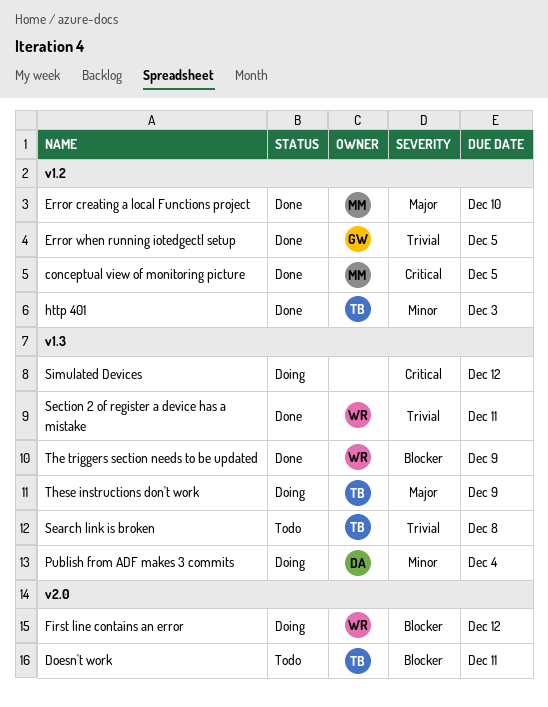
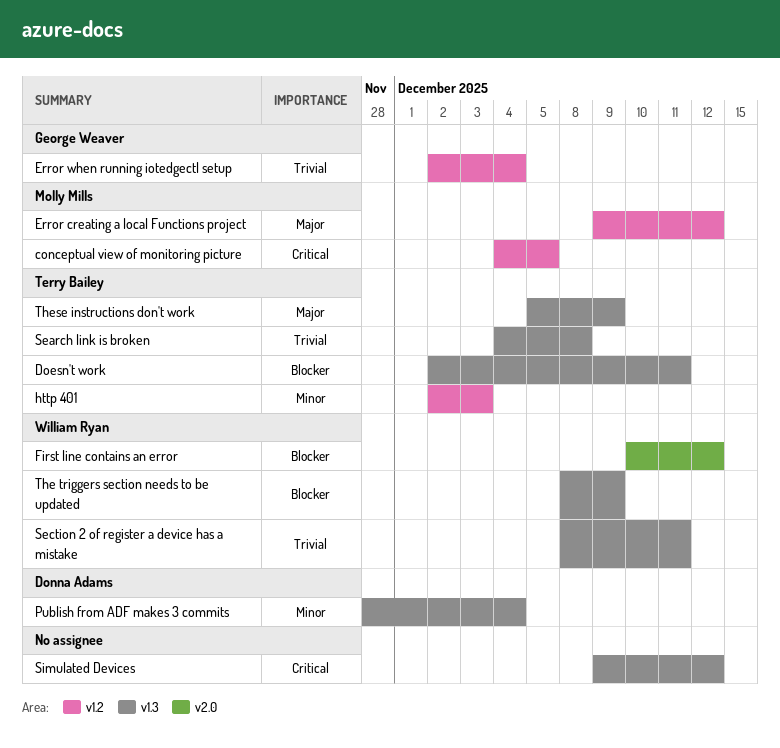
Doesn't work, label: v2.0 -> v1.3
Error creating a local Functions project, due: Dec 10 -> Dec 12
Error when running iotedgectl setup, due: Dec 5 -> Dec 4

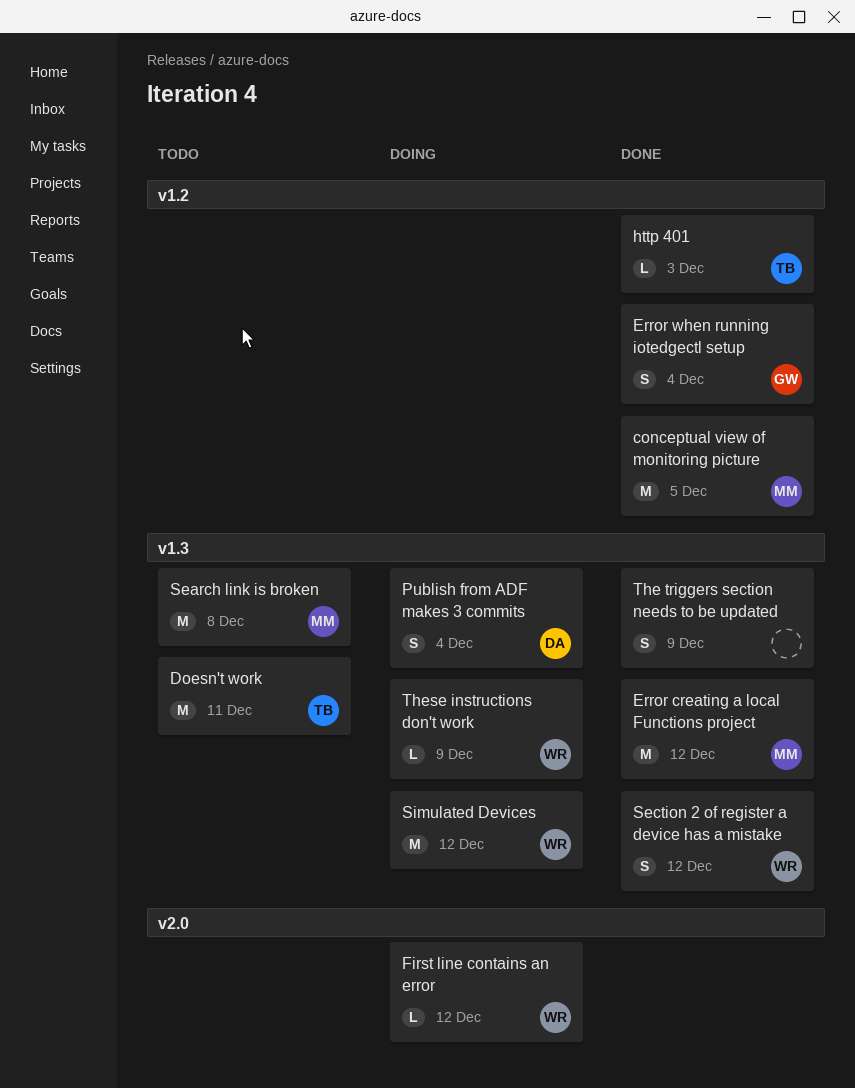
Error creating a local Functions project, label: v1.2 -> v1.3
Search link is broken, owner: Terry Bailey -> Molly Mills
Section 2 of register a device has a mistake, due: Dec 11 -> Dec 12
Simulated Devices, owner: none -> William Ryan
The triggers section needs to be updated, owner: William Ryan -> none
These instructions don't work, owner: Terry Bailey -> William Ryan

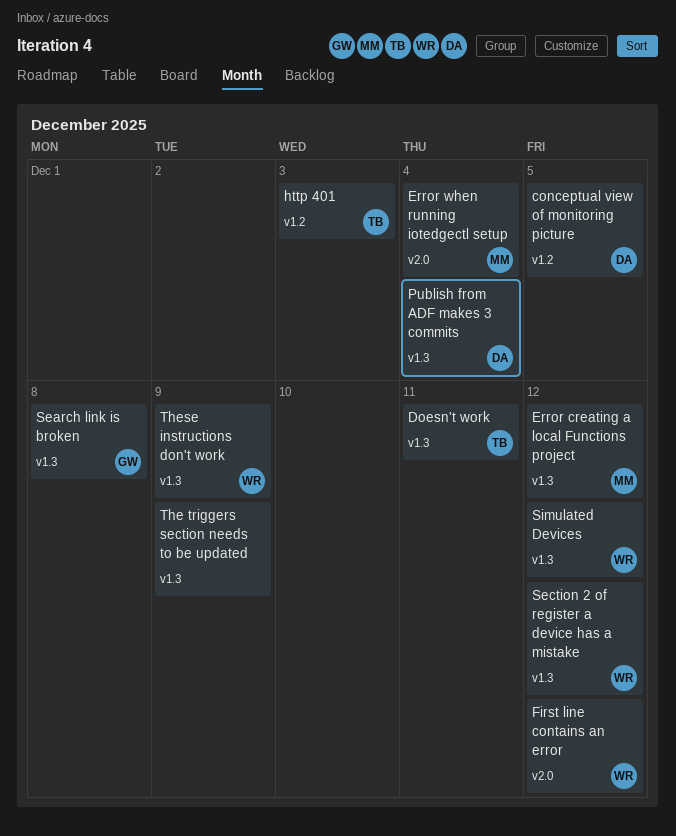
conceptual view of monitoring picture, owner: MM -> DA
Error when running iotedgectl setup, owner: GW -> MM
Error when running iotedgectl setup, label: v1.2 -> v2.0
Search link is broken, owner: MM -> GW

